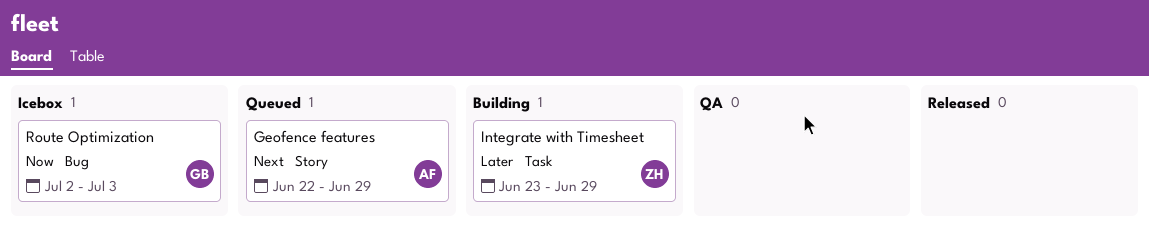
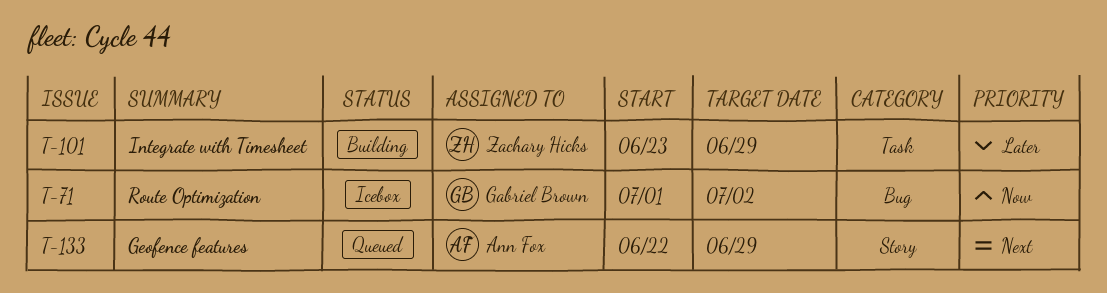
Route Optimization, start: Jul 2 -> Jul 1
Route Optimization, due: Jul 3 -> Jul 2

